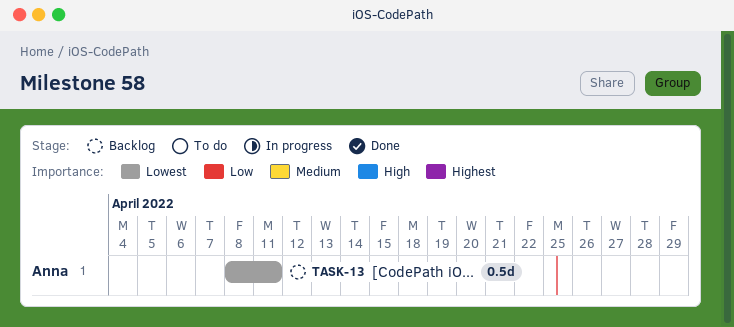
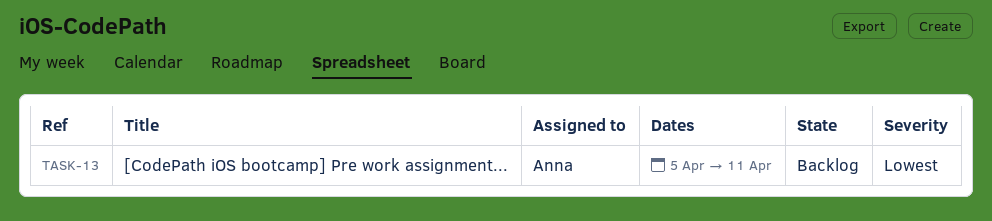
TASK-13, start: Apr 8 -> Apr 5

